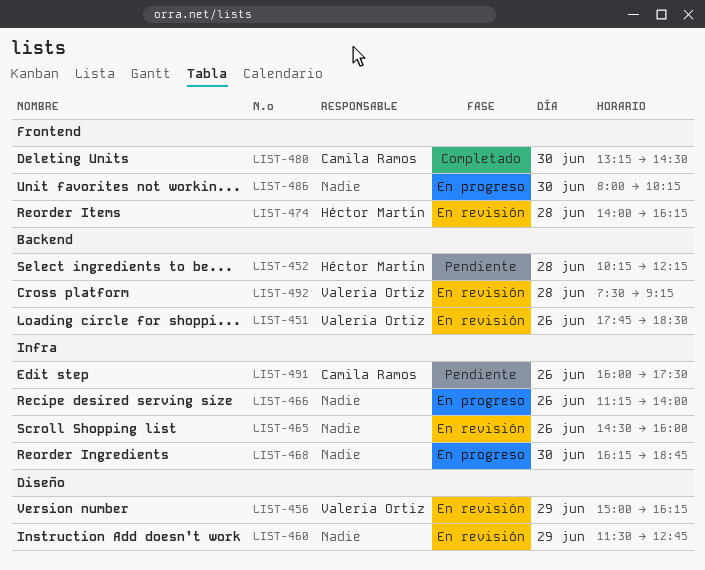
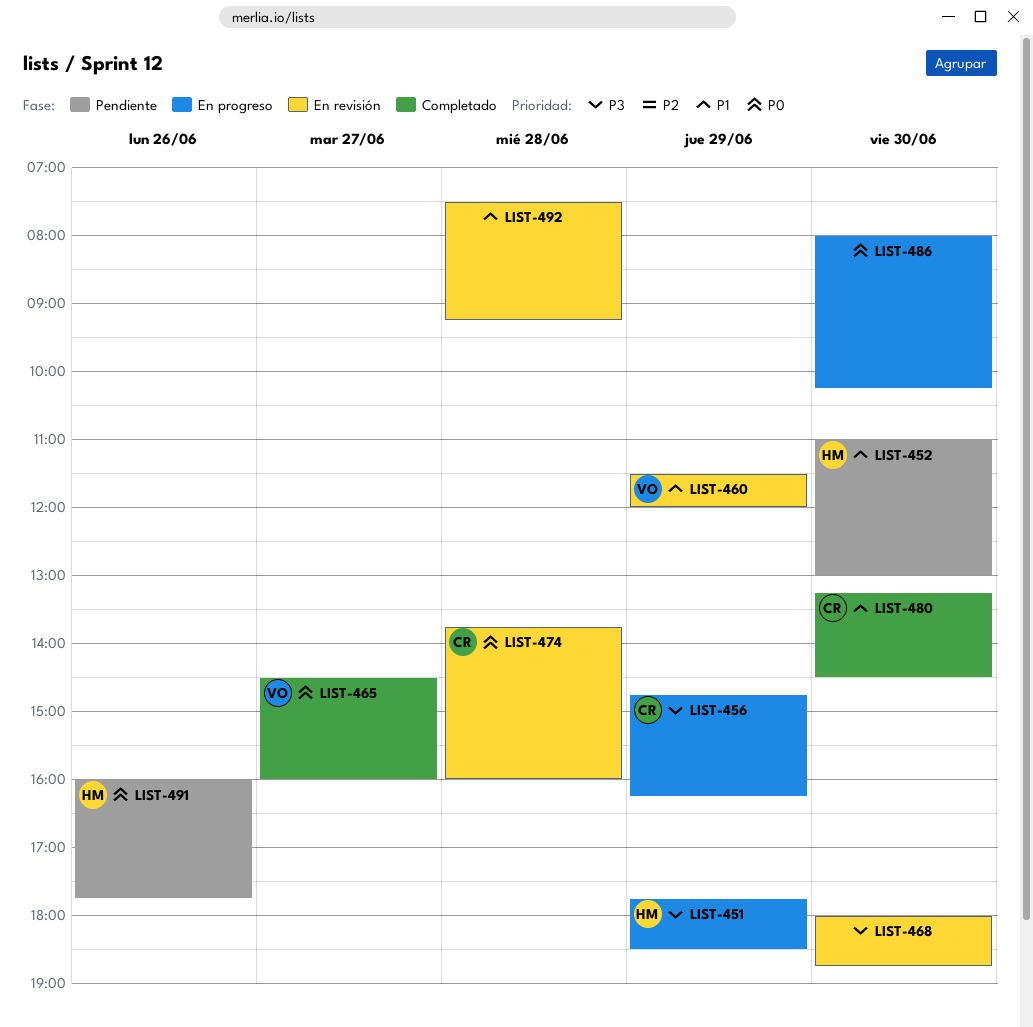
LIST-451, status: En revisión -> En progreso
LIST-451, owner: Valeria Ortiz -> Héctor Martín
LIST-451, day: Jun 26 -> Jun 29
LIST-452, day: Jun 28 -> Jun 30
LIST-452, begins: 10:15 -> 11:00
LIST-452, ends: 12:15 -> 13:00
LIST-456, status: En revisión -> En progreso
LIST-456, owner: Valeria Ortiz -> Camila Ramos
LIST-456, begins: 15:00 -> 14:45
LIST-460, owner: none -> Valeria Ortiz
LIST-460, ends: 12:45 -> 12:00
LIST-465, status: En revisión -> Completado
LIST-465, owner: none -> Valeria Ortiz
LIST-465, day: Jun 26 -> Jun 27
LIST-466: present -> none
LIST-468, status: En progreso -> En revisión
LIST-468, begins: 16:15 -> 18:00
LIST-474, owner: Héctor Martín -> Camila Ramos
LIST-474, begins: 14:00 -> 13:45
LIST-474, ends: 16:15 -> 16:00
LIST-491, owner: Camila Ramos -> Héctor Martín
LIST-491, ends: 17:30 -> 17:45
LIST-492, owner: Valeria Ortiz -> none

